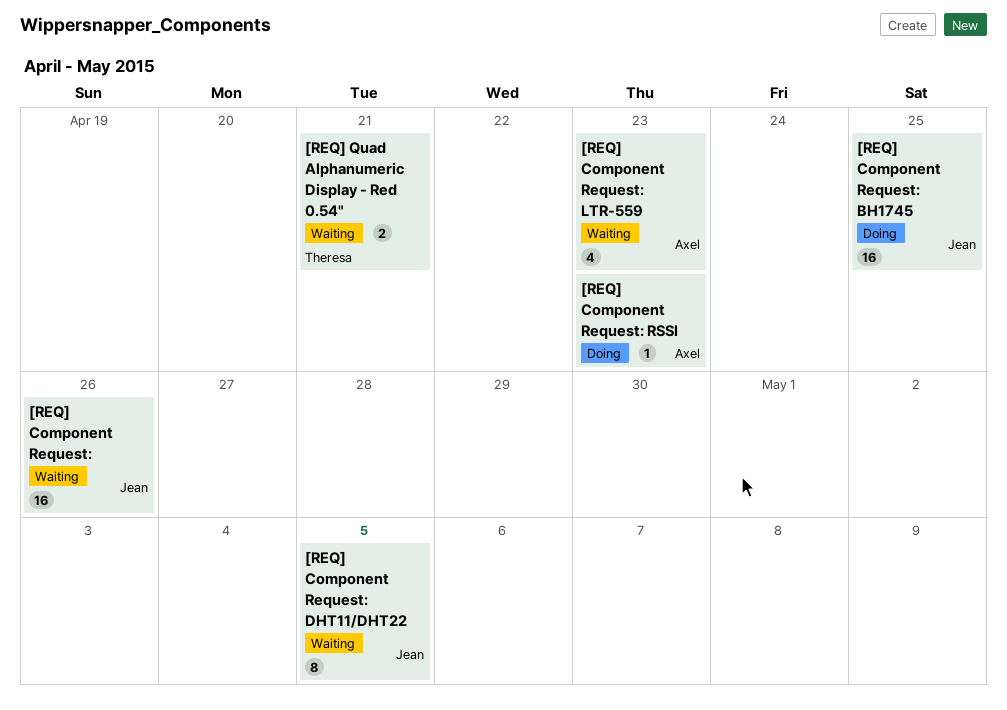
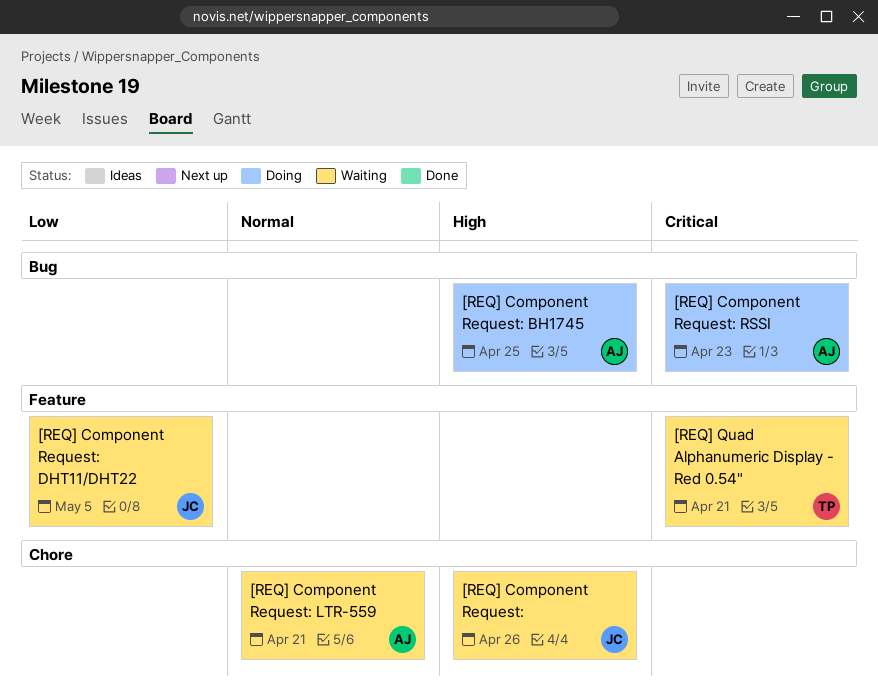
[REQ] Component Request: BH1745, owner: Jean -> Axel
[REQ] Component Request: LTR-559, due: Apr 23 -> Apr 21

